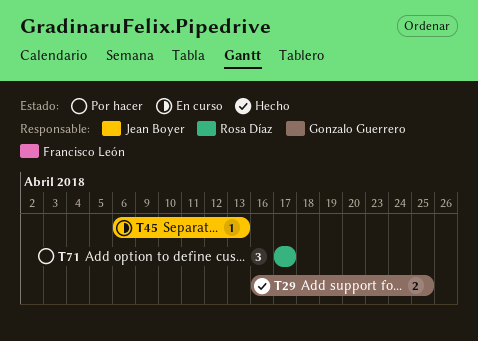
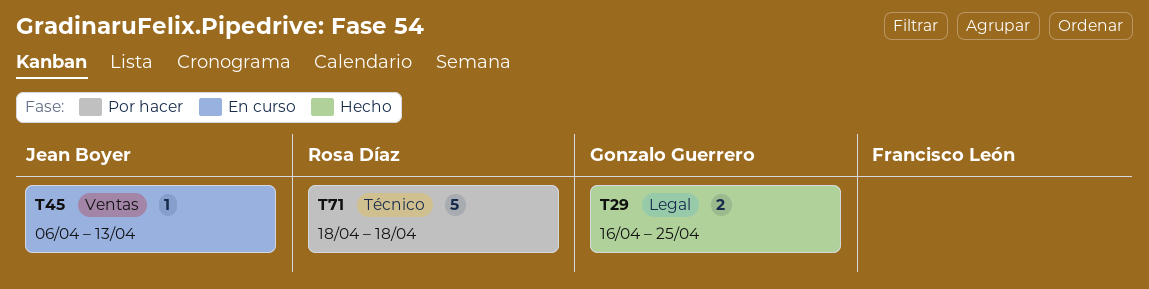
T71, estimate: 3 -> 5
T71, start: Apr 17 -> Apr 18
T71, due: Apr 17 -> Apr 18

